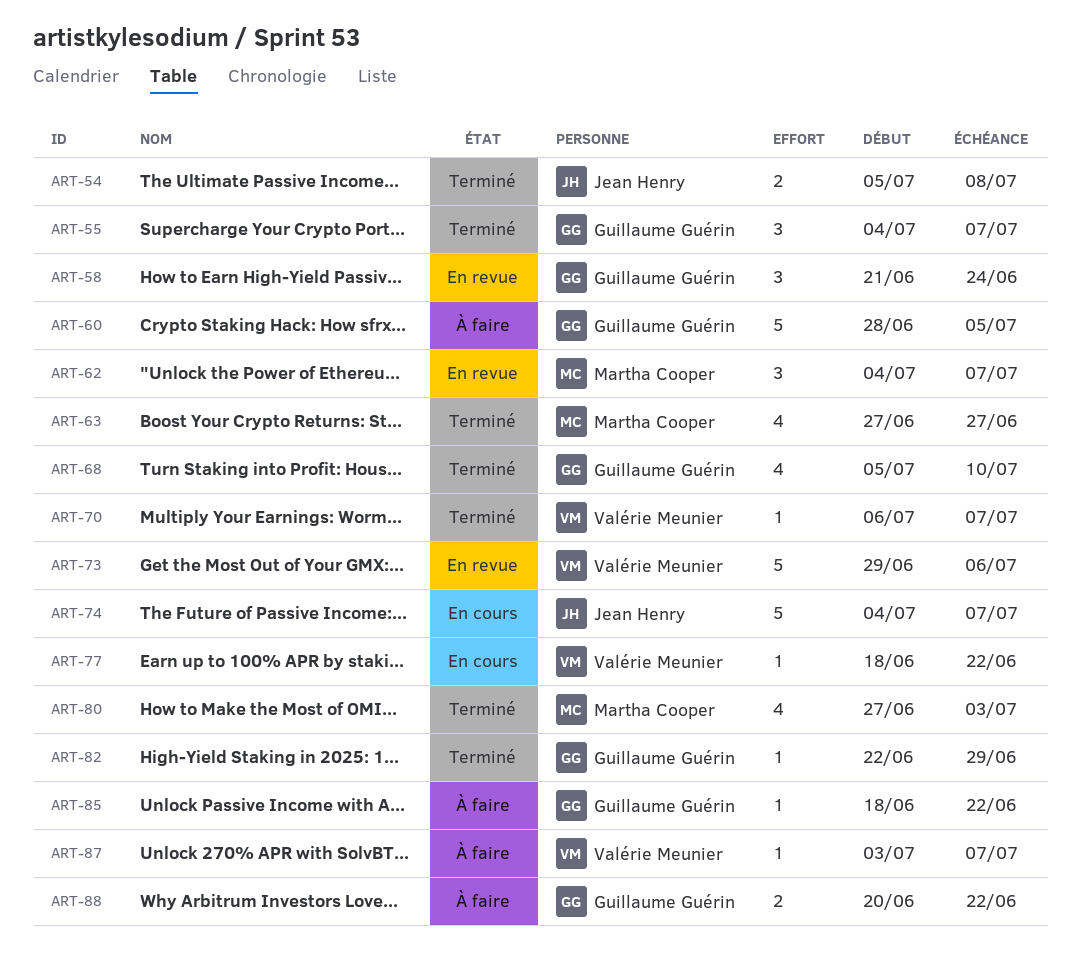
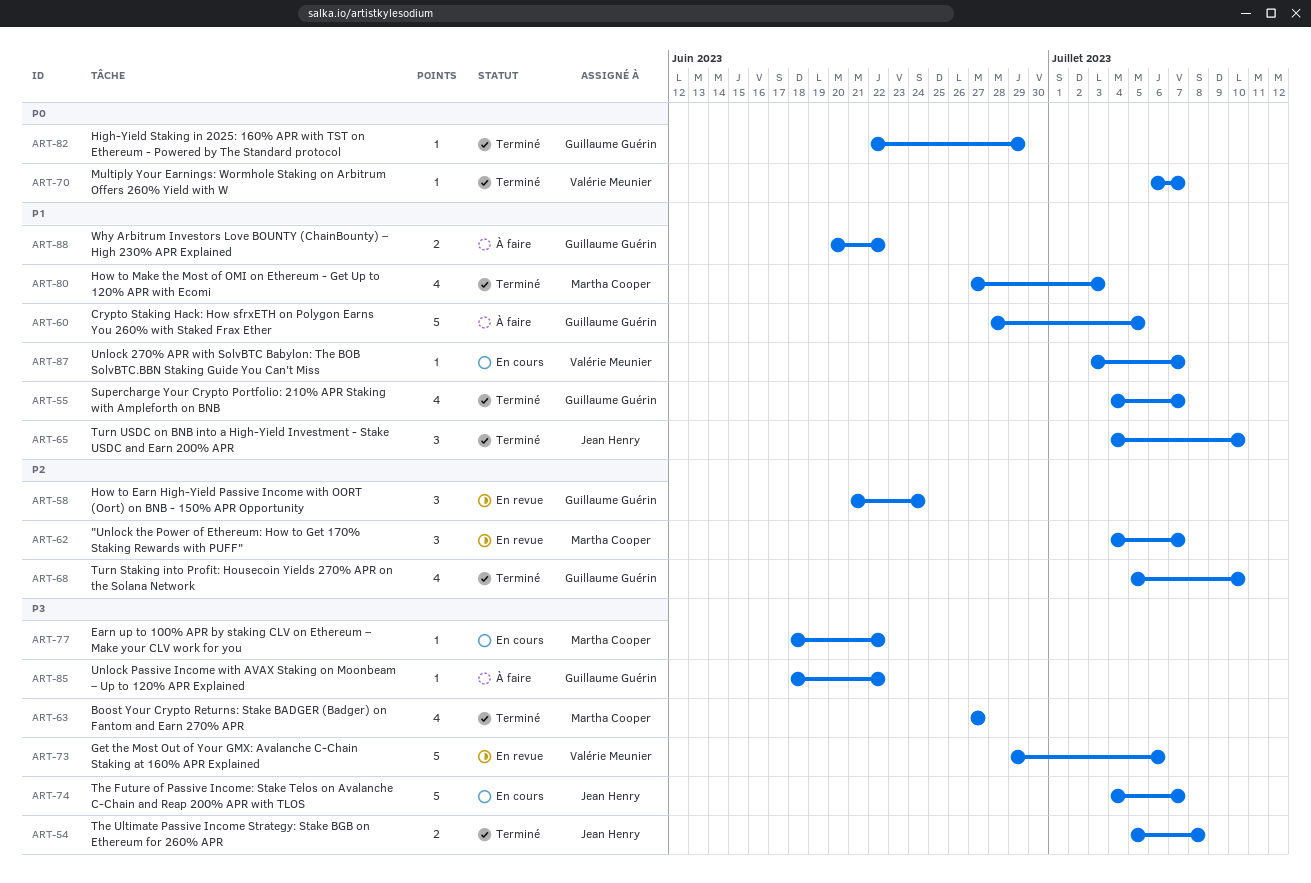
ART-55, estimate: 3 -> 4
ART-65: none -> present
ART-77, owner: Valérie Meunier -> Martha Cooper
ART-87, status: À faire -> En cours

